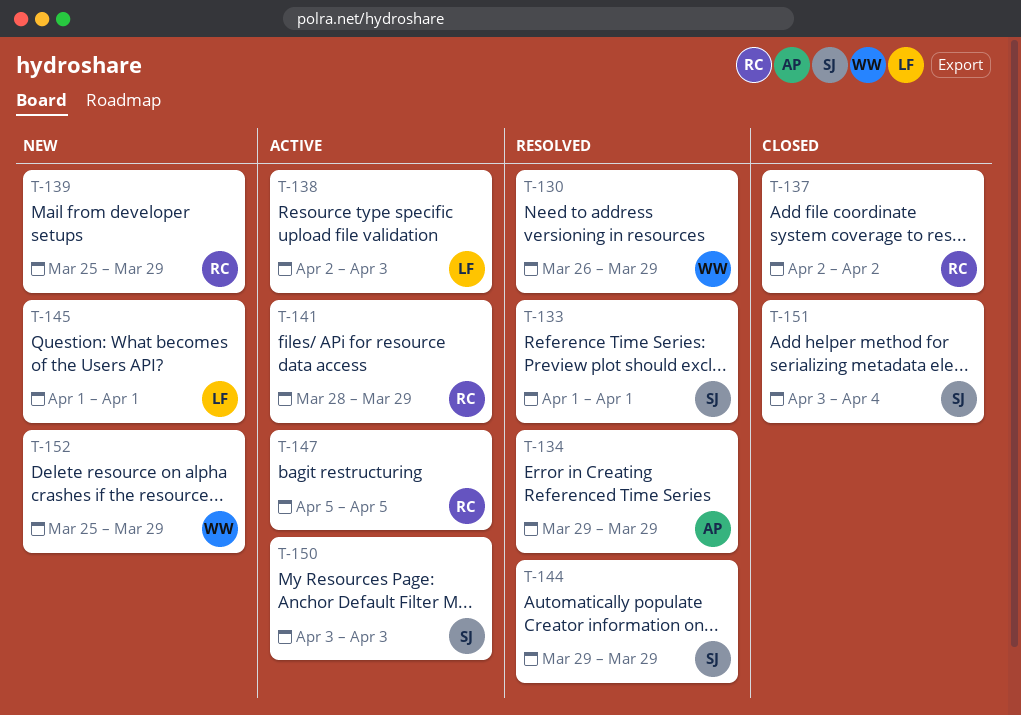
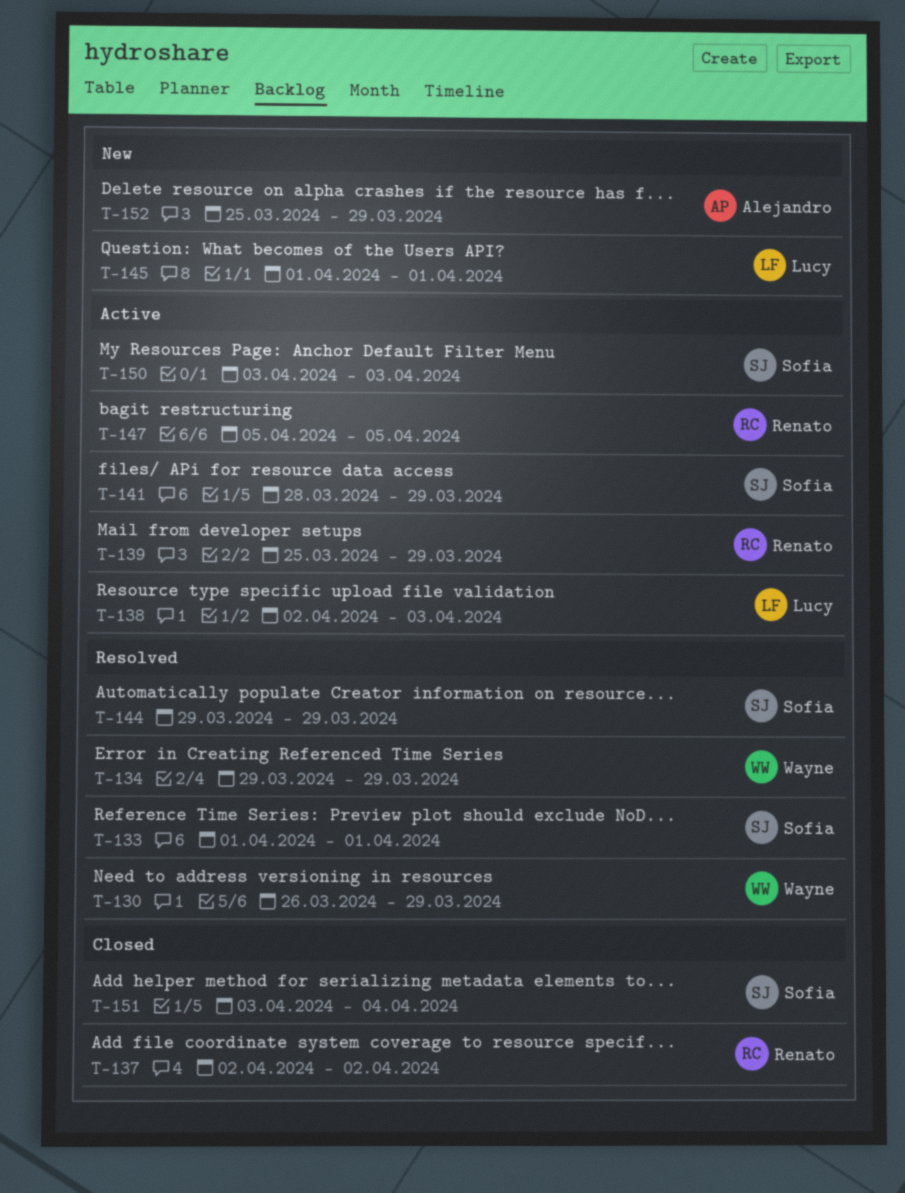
T-134, owner: Alejandro -> Wayne
T-139, status: New -> Active
T-141, owner: Renato -> Sofia
T-152, owner: Wayne -> Alejandro

